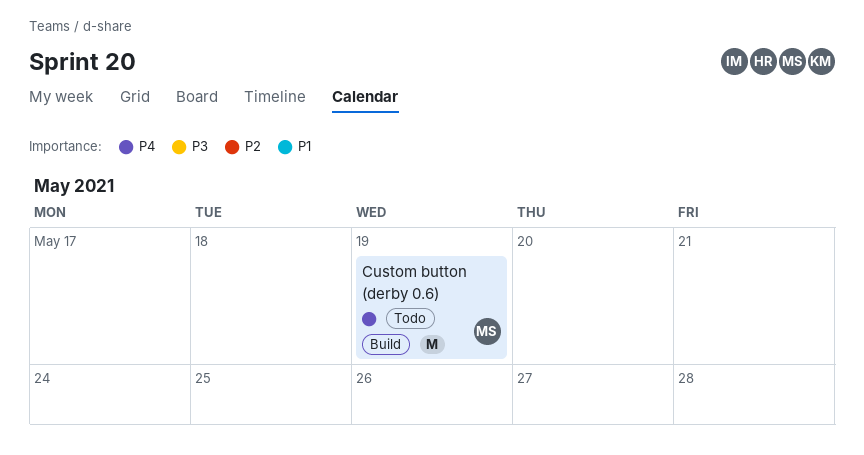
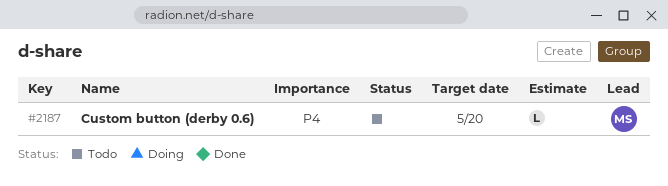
Custom button (derby 0.6), estimate: M -> L
Custom button (derby 0.6), due: May 19 -> May 20

